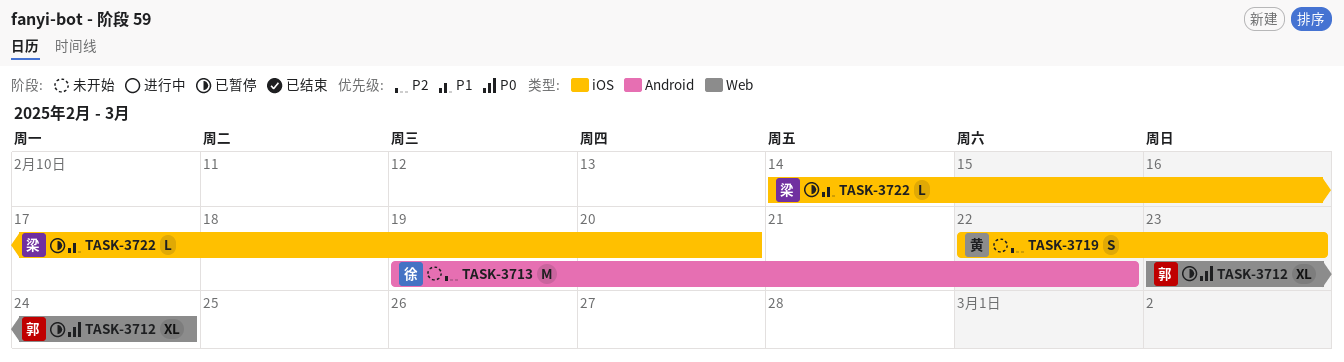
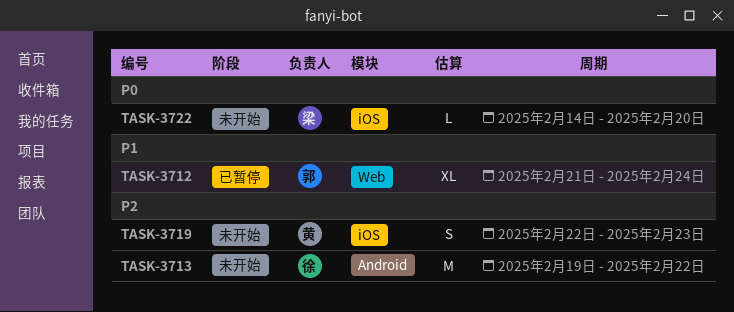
TASK-3712, priority: P0 -> P1
TASK-3712, start: Feb 23 -> Feb 21
TASK-3722, status: 已暂停 -> 未开始
TASK-3722, priority: P1 -> P0

